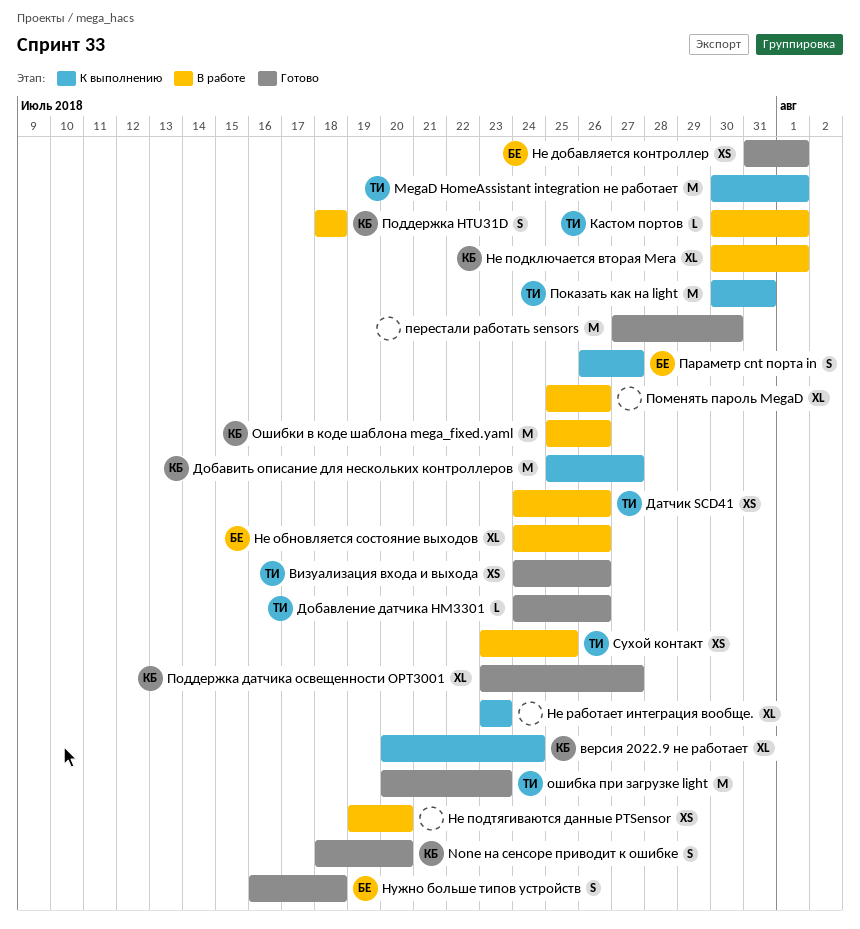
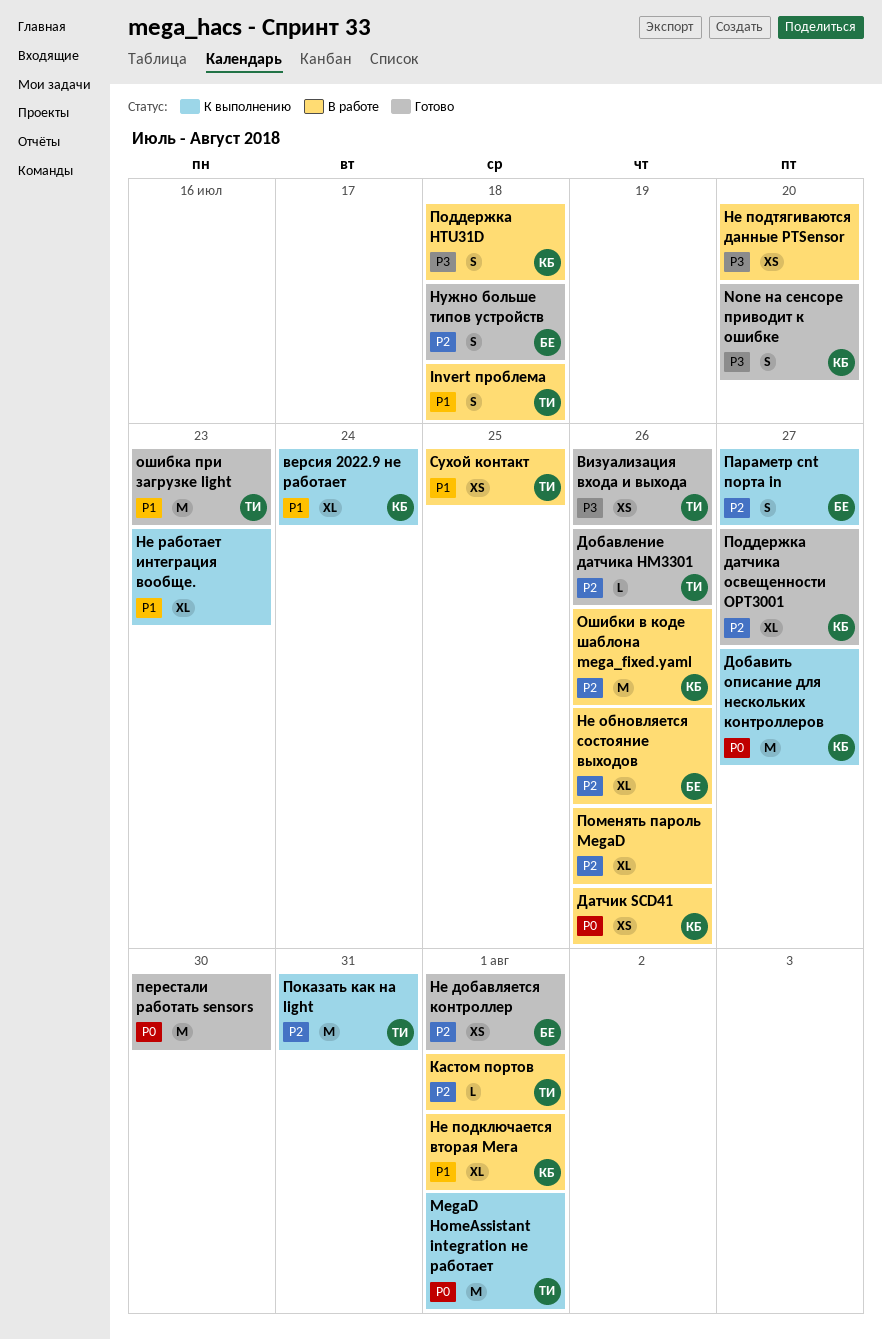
Invert проблема: none -> present
Датчик SCD41, owner: ТИ -> КБ

